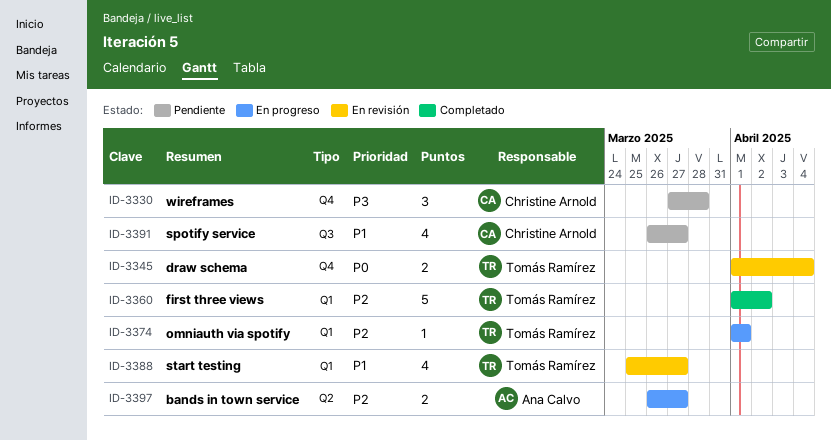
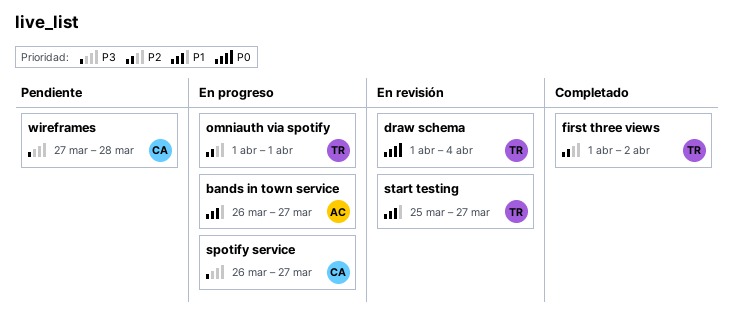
bands in town service, priority: P2 -> P1
spotify service, status: Pendiente -> En progreso
spotify service, priority: P1 -> P3

